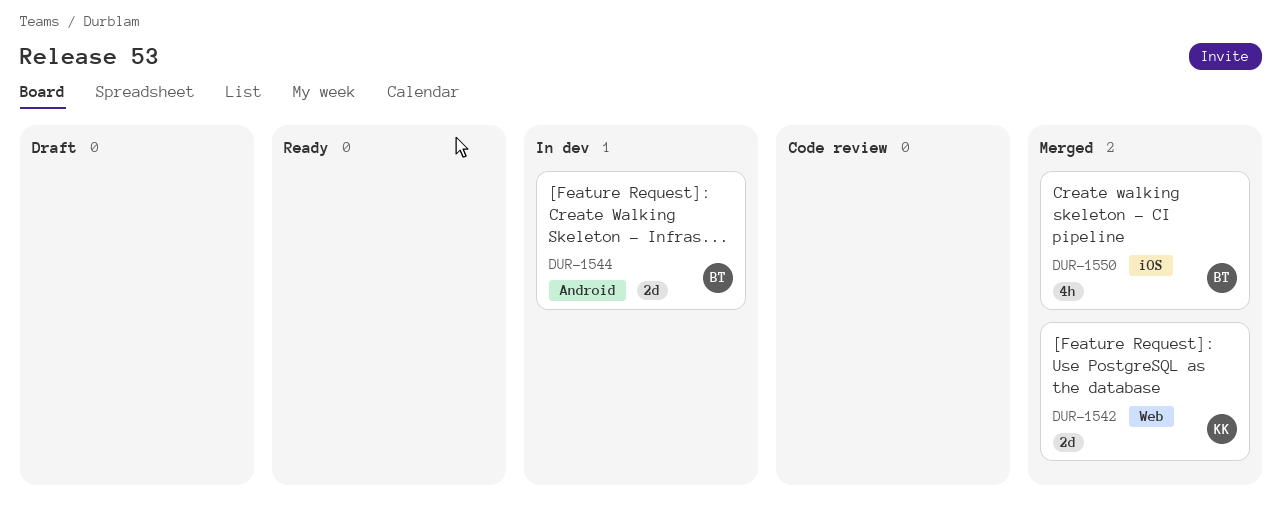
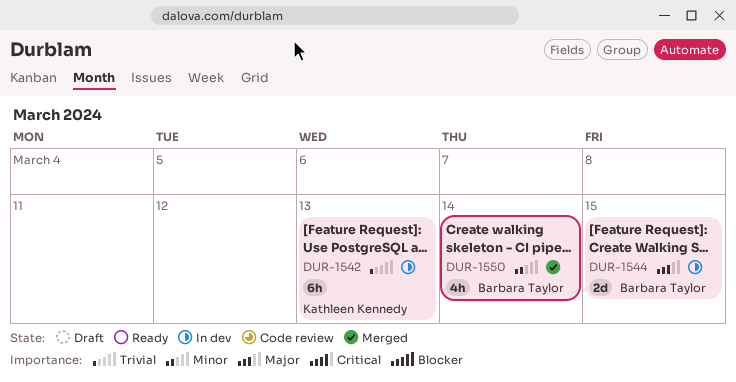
DUR-1542, status: Merged -> In dev
DUR-1542, estimate: 2d -> 6h

